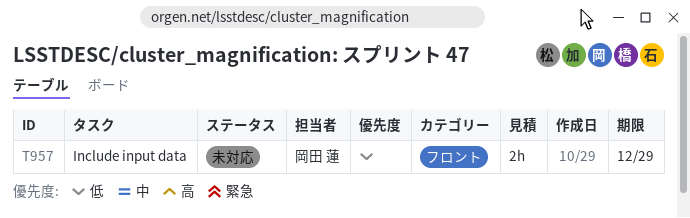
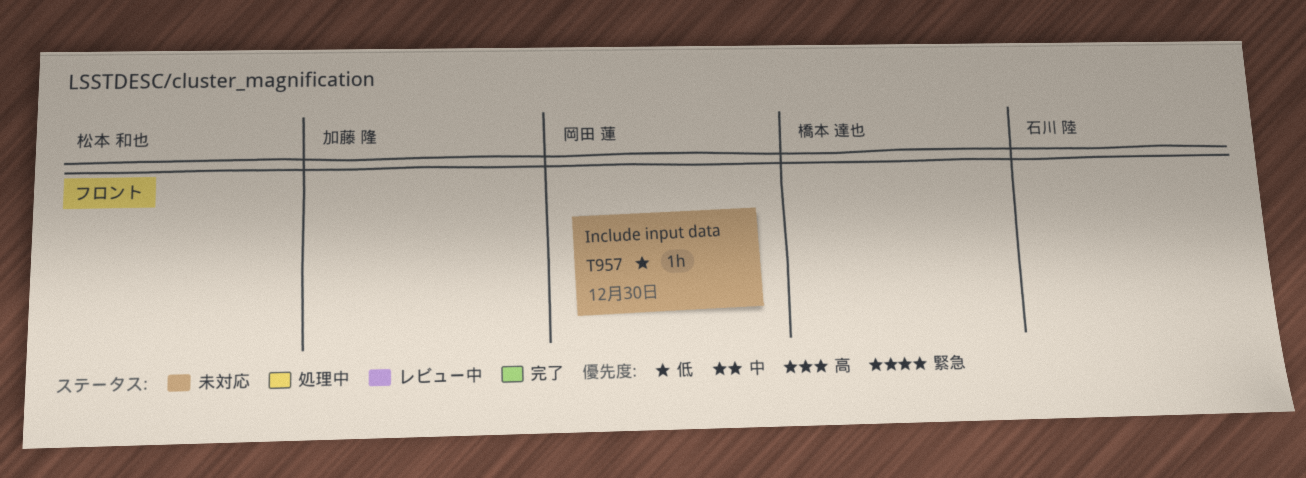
T957, estimate: 2h -> 1h
T957, due: Dec 29 -> Dec 30

